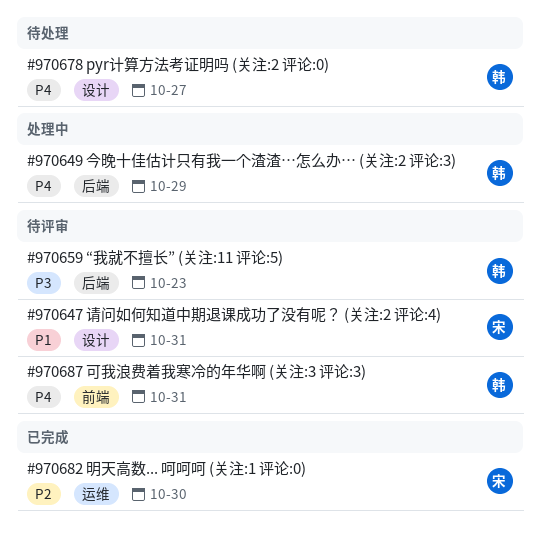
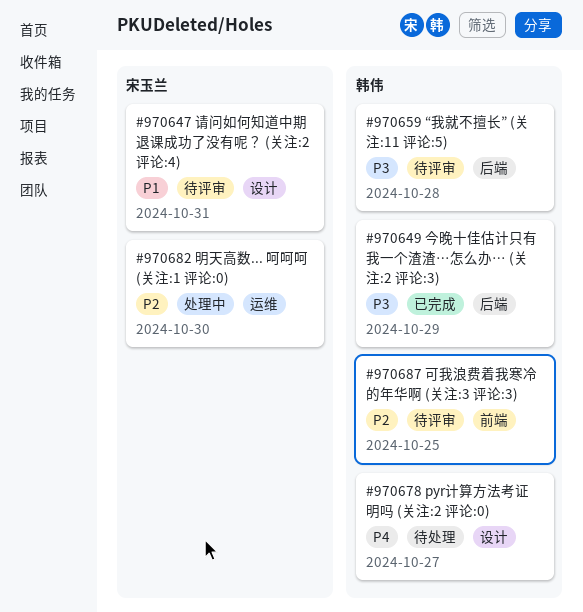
#970649 今晚十佳估计只有我一个渣渣…怎么办… (关注:2 评论:3), status: 处理中 -> 已完成
#970649 今晚十佳估计只有我一个渣渣…怎么办… (关注:2 评论:3), priority: P4 -> P3
#970659 “我就不擅长” (关注:11 评论:5), due: Oct 23 -> Oct 28
#970682 明天高数... 呵呵呵 (关注:1 评论:0), status: 已完成 -> 处理中
#970687 可我浪费着我寒冷的年华啊 (关注:3 评论:3), priority: P4 -> P2
#970687 可我浪费着我寒冷的年华啊 (关注:3 评论:3), due: Oct 31 -> Oct 25

